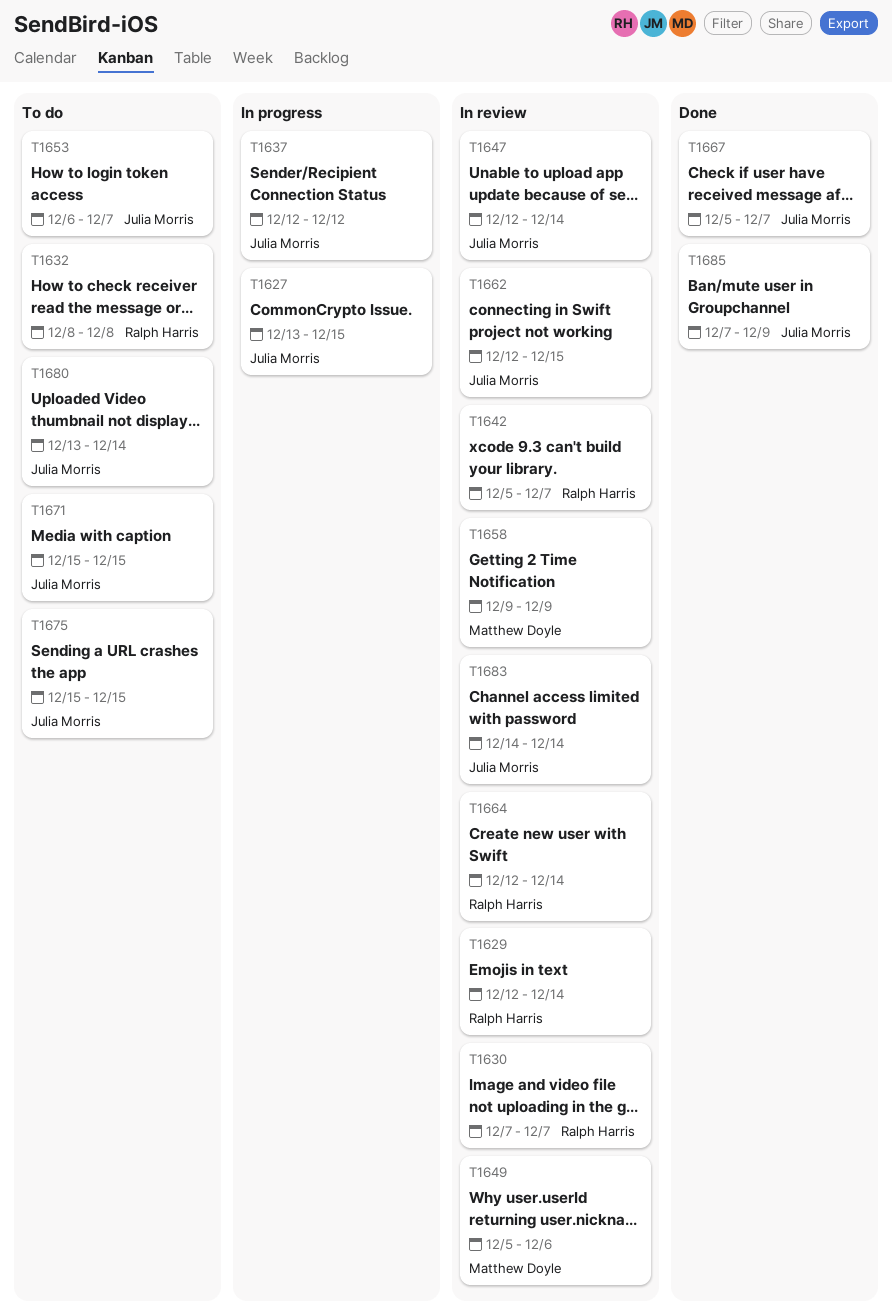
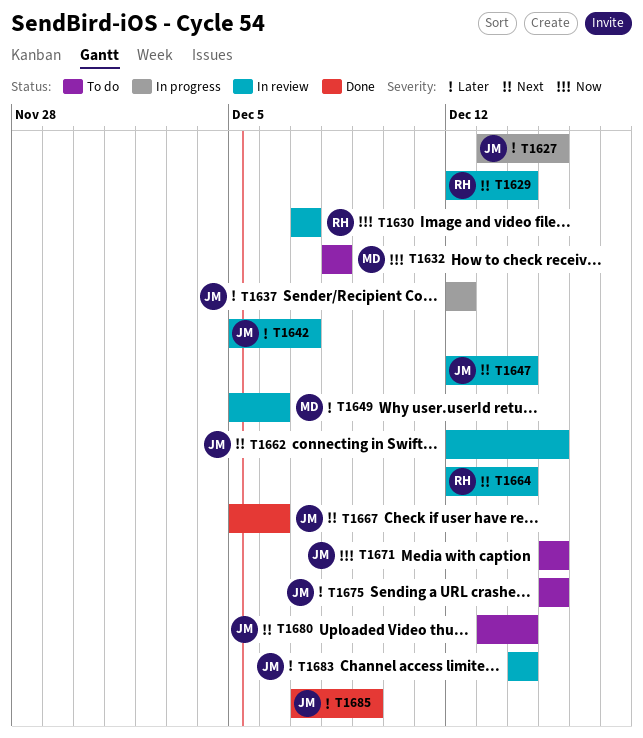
T1632, owner: Ralph Harris -> Matthew Doyle
T1642, owner: Ralph Harris -> Julia Morris
T1653: present -> none
T1658: present -> none
T1667, due: Dec 7 -> Dec 6

